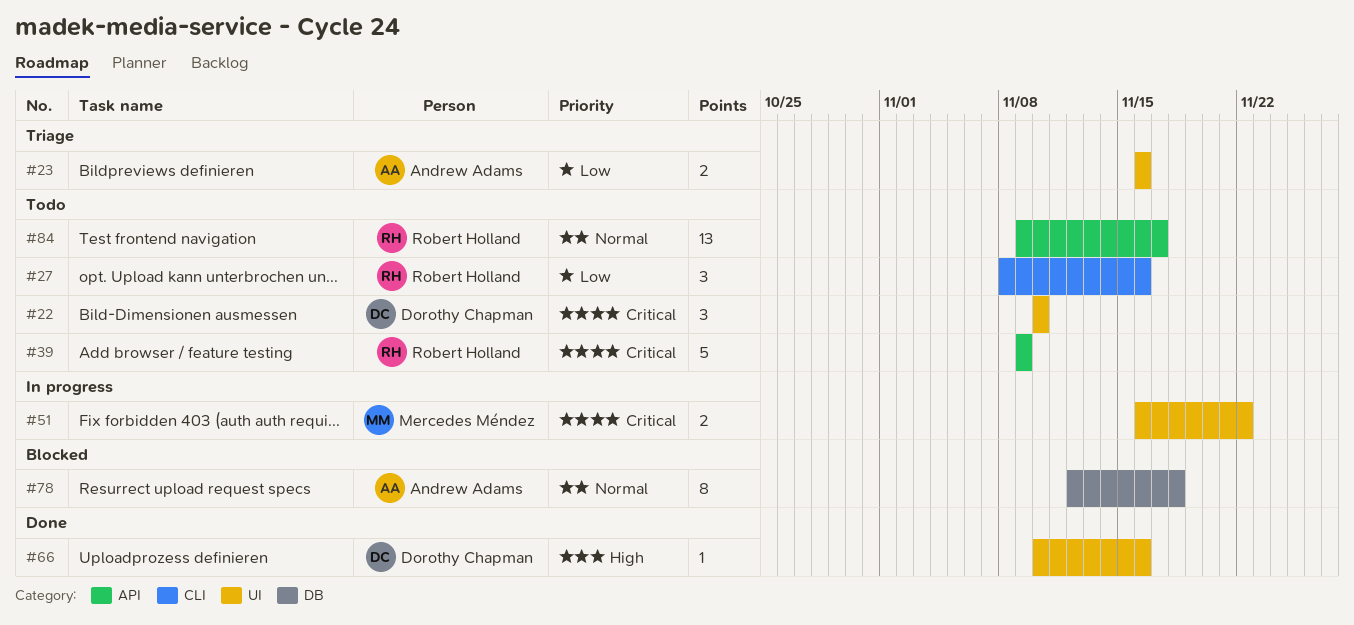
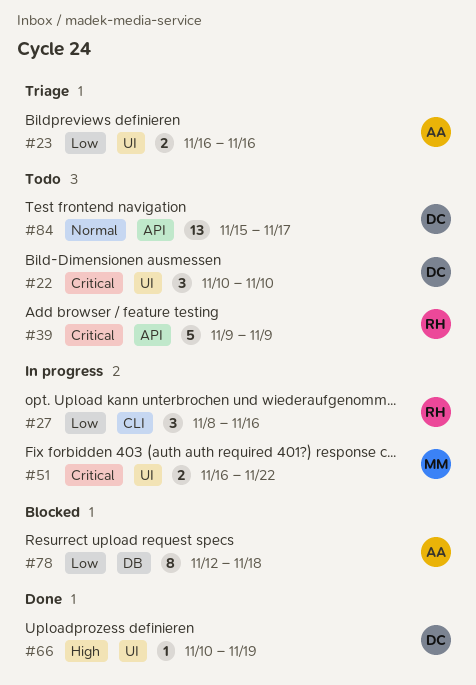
#27, status: Todo -> In progress
#66, due: Nov 16 -> Nov 19
#78, priority: Normal -> Low
#84, owner: Robert Holland -> Dorothy Chapman
#84, start: Nov 9 -> Nov 15

